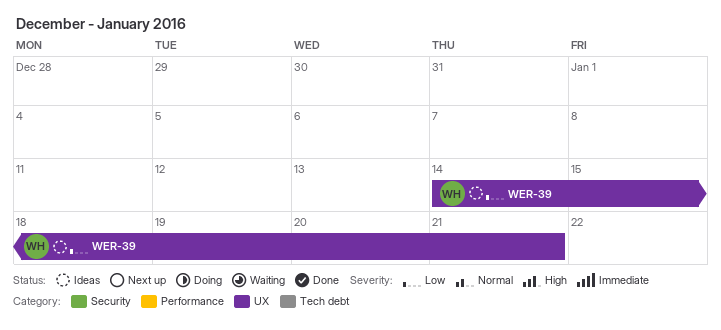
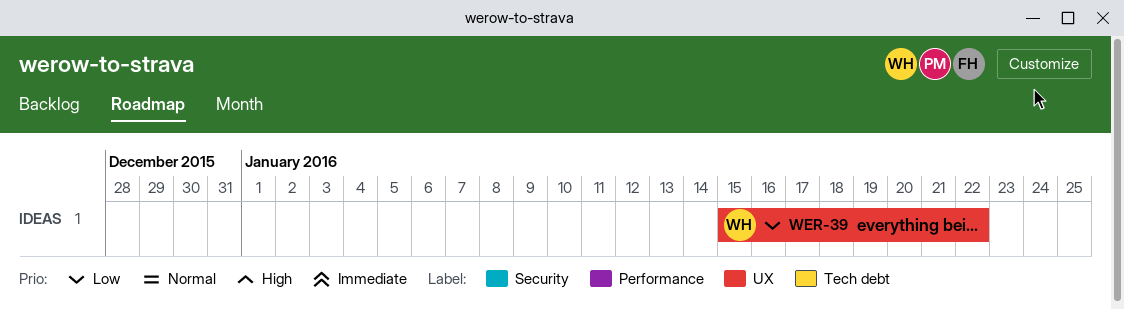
WER-39, start: Jan 14 -> Jan 15
WER-39, due: Jan 21 -> Jan 22

